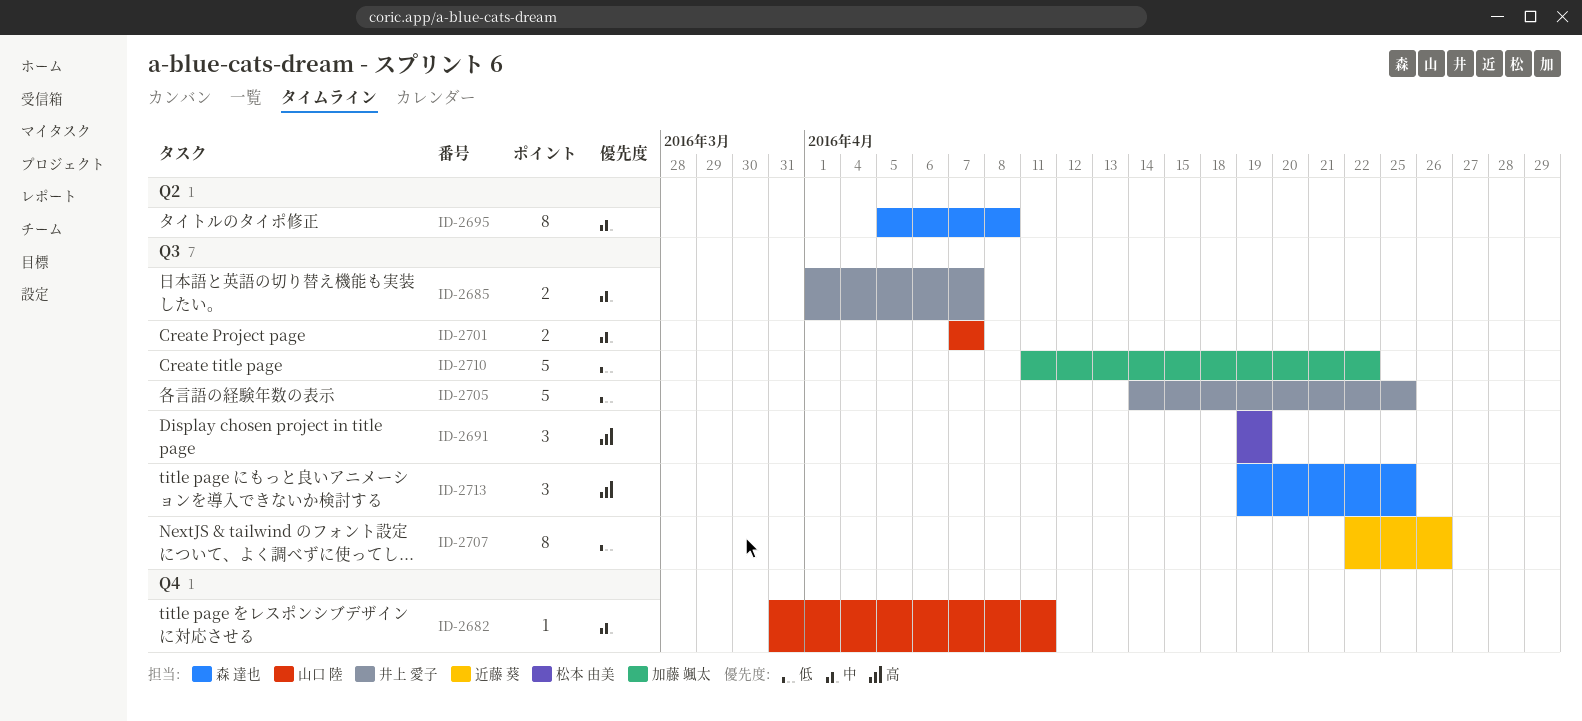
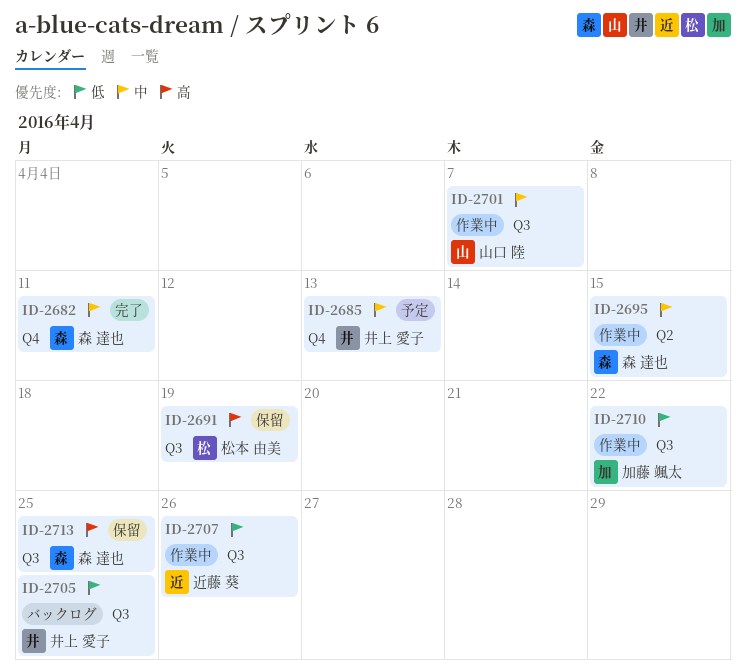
ID-2682, owner: 山口 陸 -> 森 達也
ID-2685, label: Q3 -> Q4
ID-2685, due: Apr 7 -> Apr 13
ID-2695, due: Apr 8 -> Apr 15

